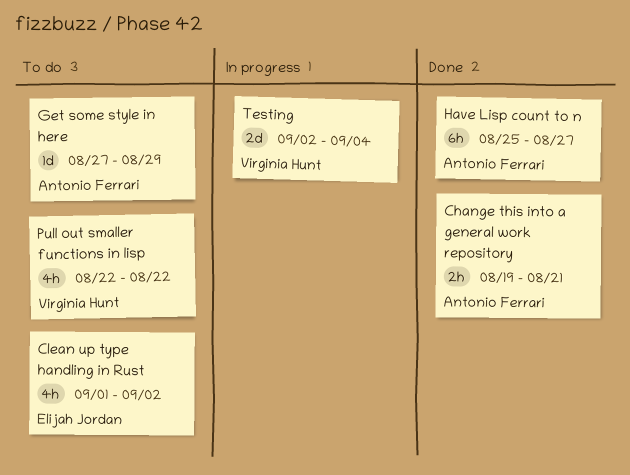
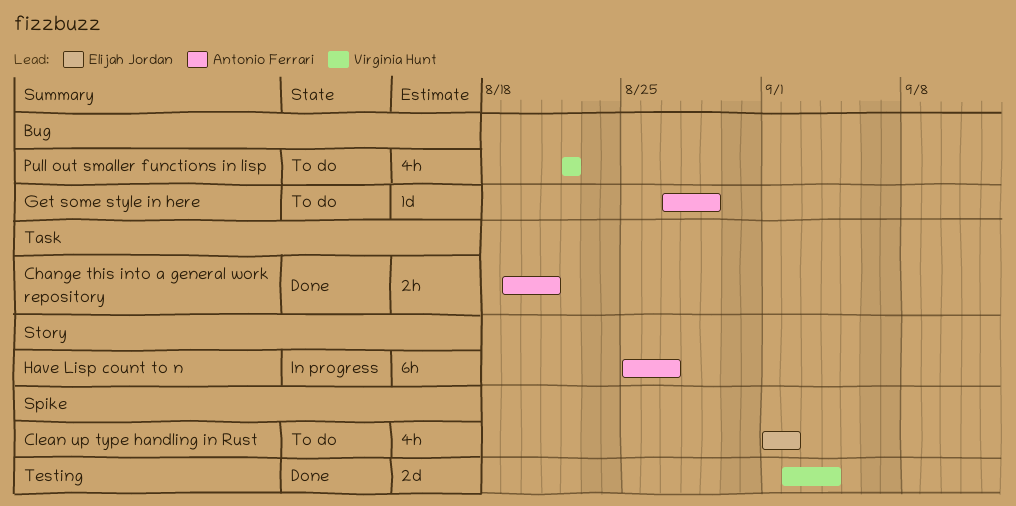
Have Lisp count to n, status: Done -> In progress
Testing, status: In progress -> Done

